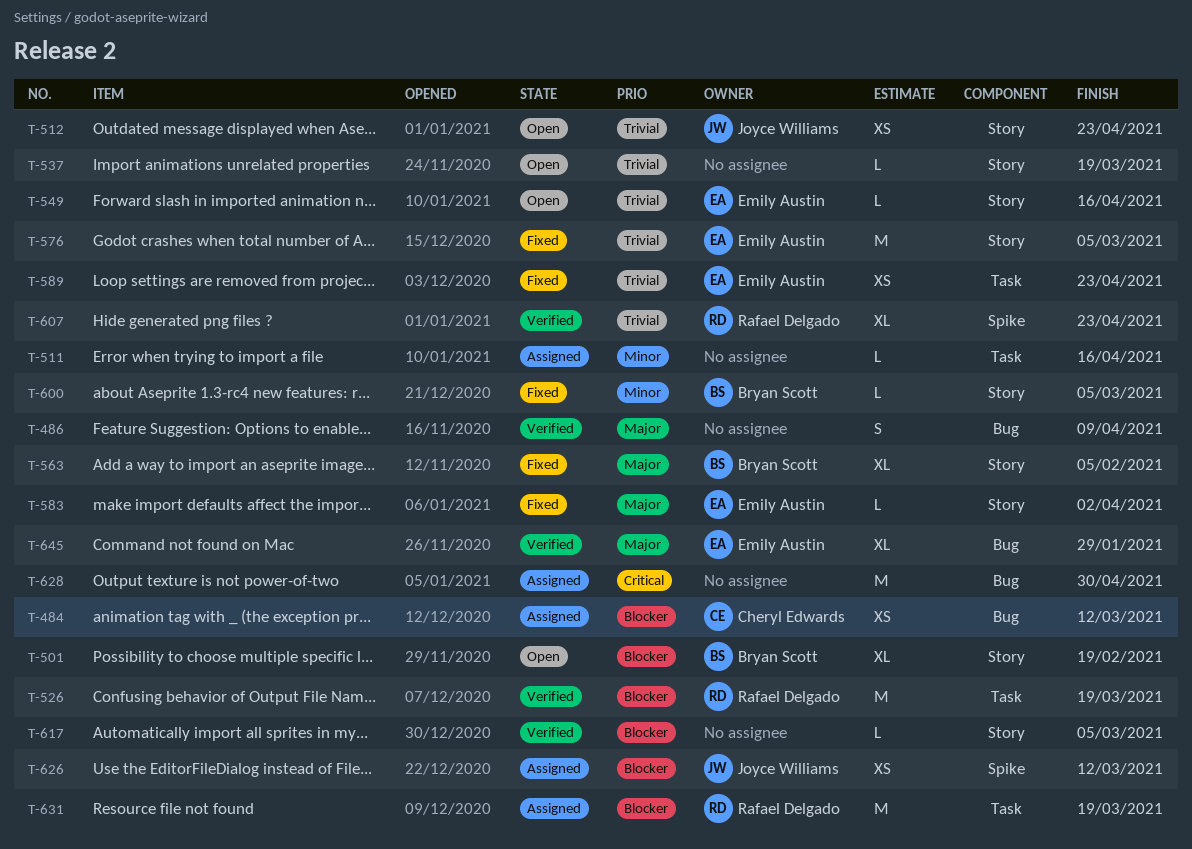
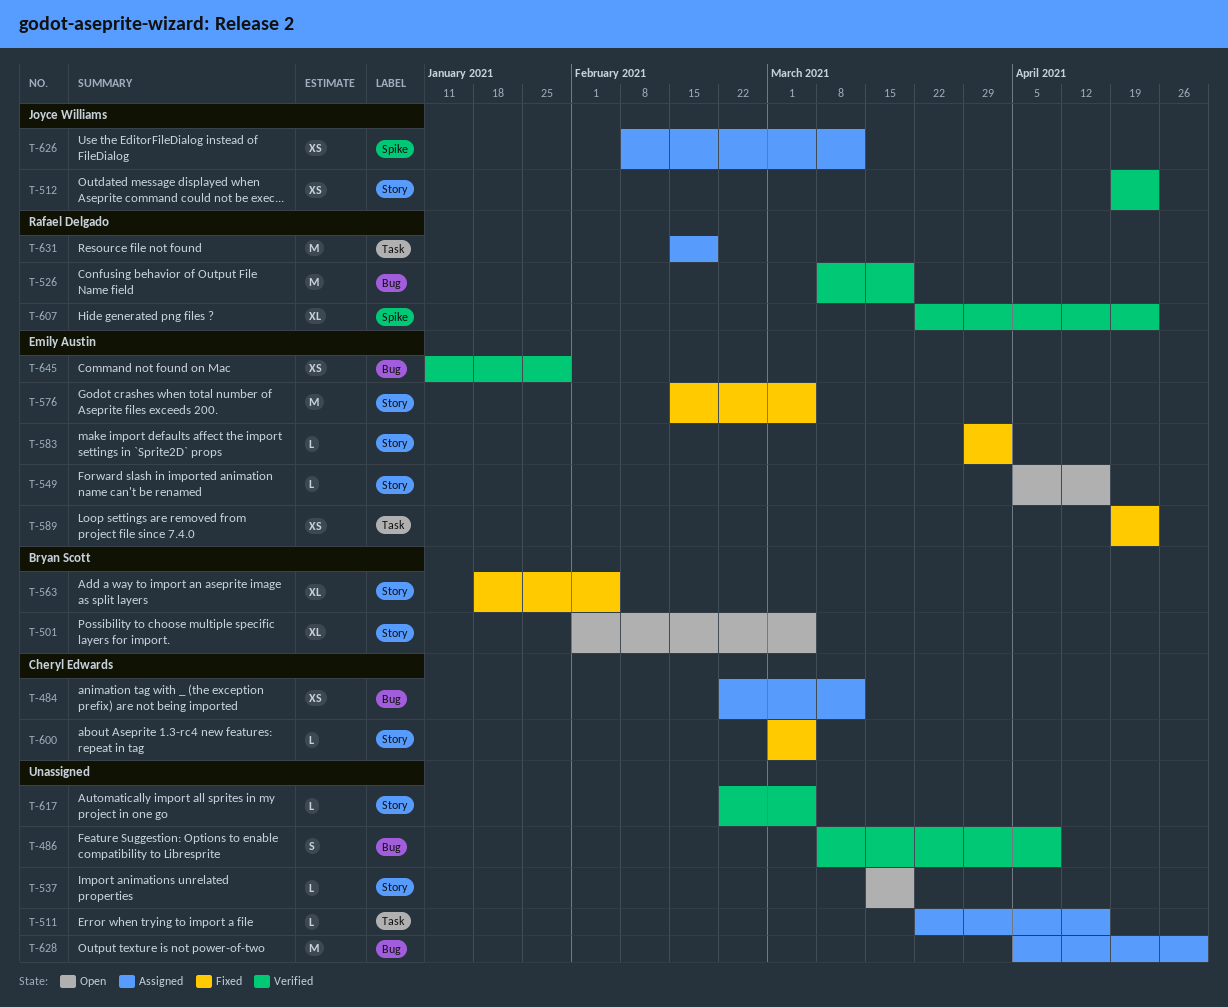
T-501, due: Feb 19 -> Mar 5
T-512, status: Open -> Verified
T-526, label: Task -> Bug
T-600, owner: Bryan Scott -> Cheryl Edwards
T-631, due: Mar 19 -> Feb 19
T-645, estimate: XL -> XS

